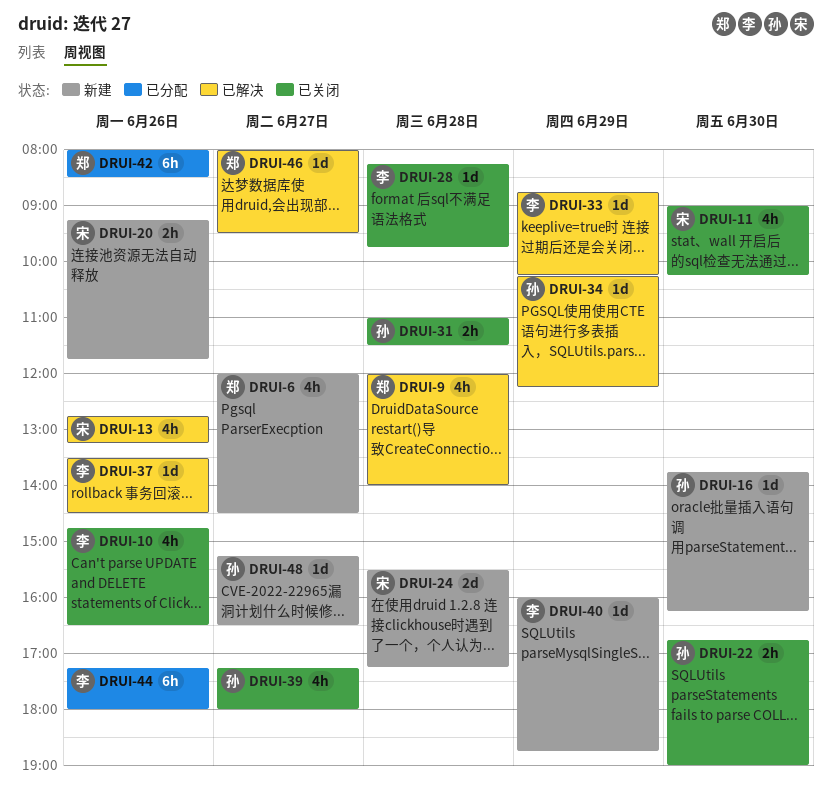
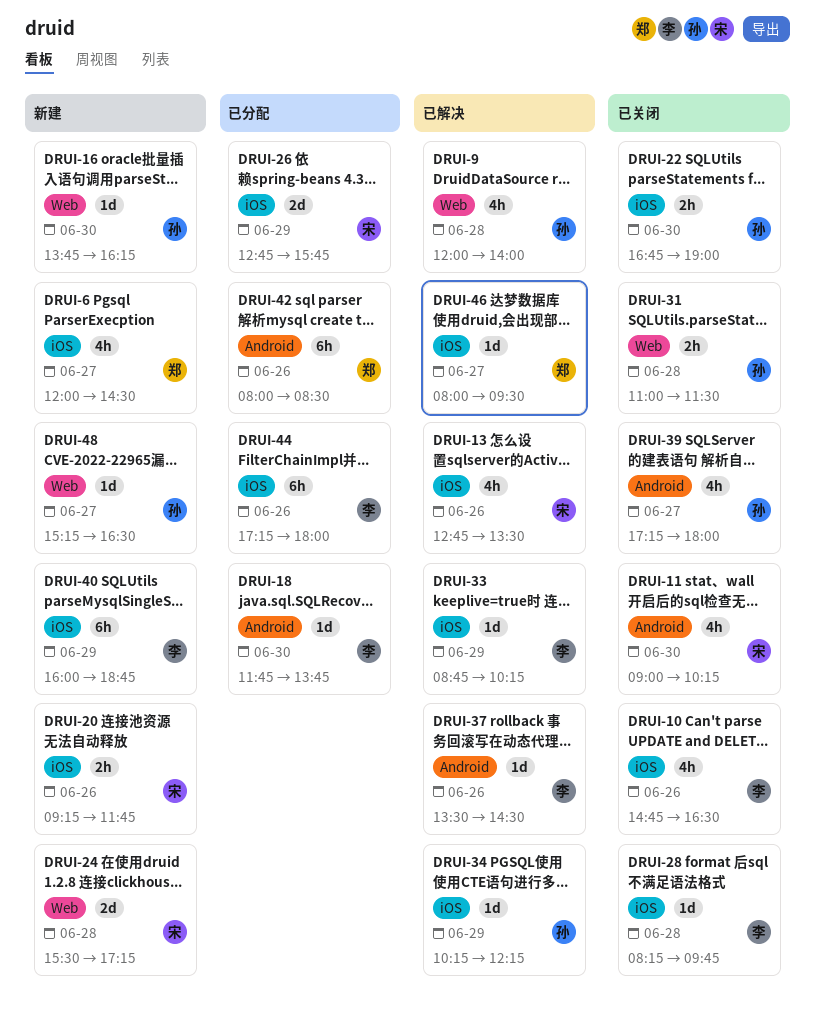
DRUI-9, owner: 郑 -> 孙
DRUI-13, ends: 13:15 -> 13:30
DRUI-18: none -> present
DRUI-26: none -> present
DRUI-40, estimate: 1d -> 6h

